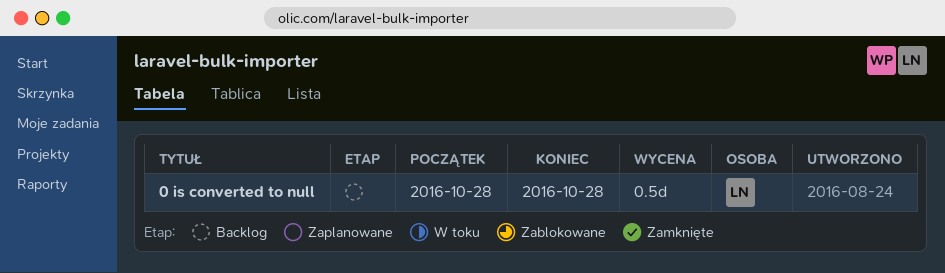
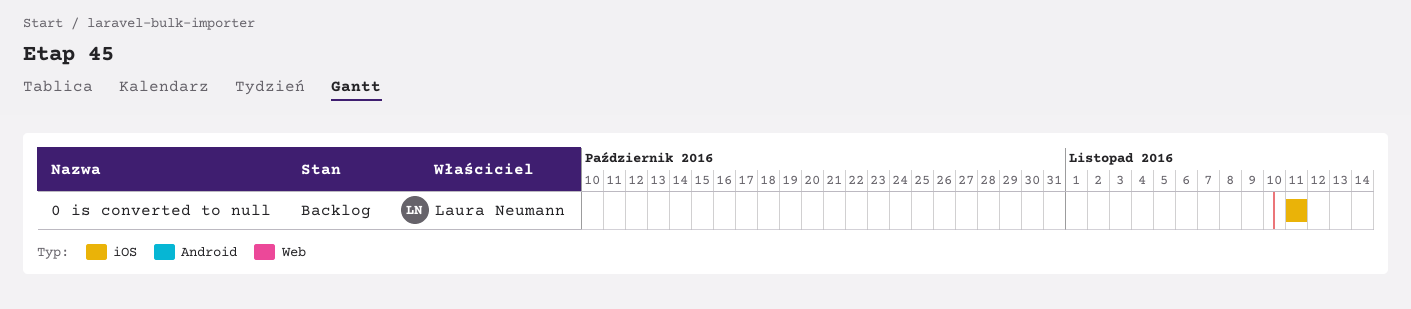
0 is converted to null, start: Oct 28 -> Nov 11
0 is converted to null, due: Oct 28 -> Nov 11

